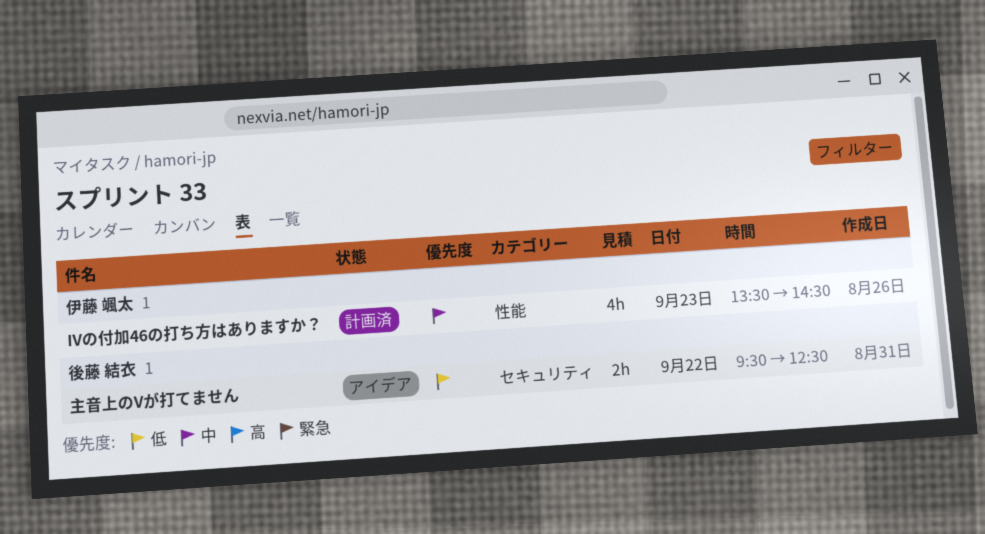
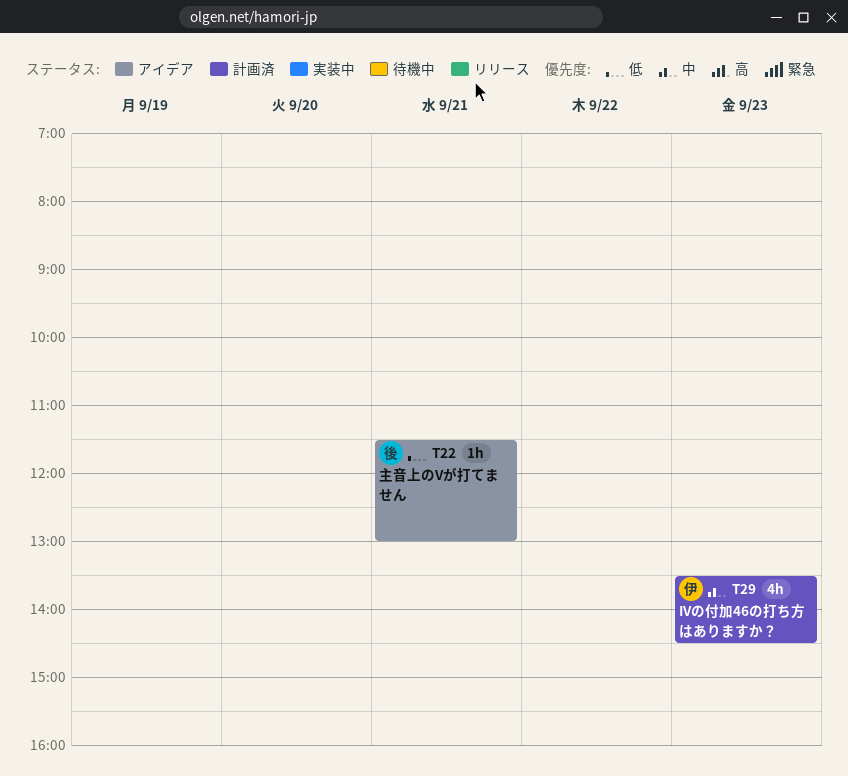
主音上のVが打てません, estimate: 2h -> 1h
主音上のVが打てません, day: Sep 22 -> Sep 21
主音上のVが打てません, begins: 09:30 -> 11:30
主音上のVが打てません, ends: 12:30 -> 13:00

